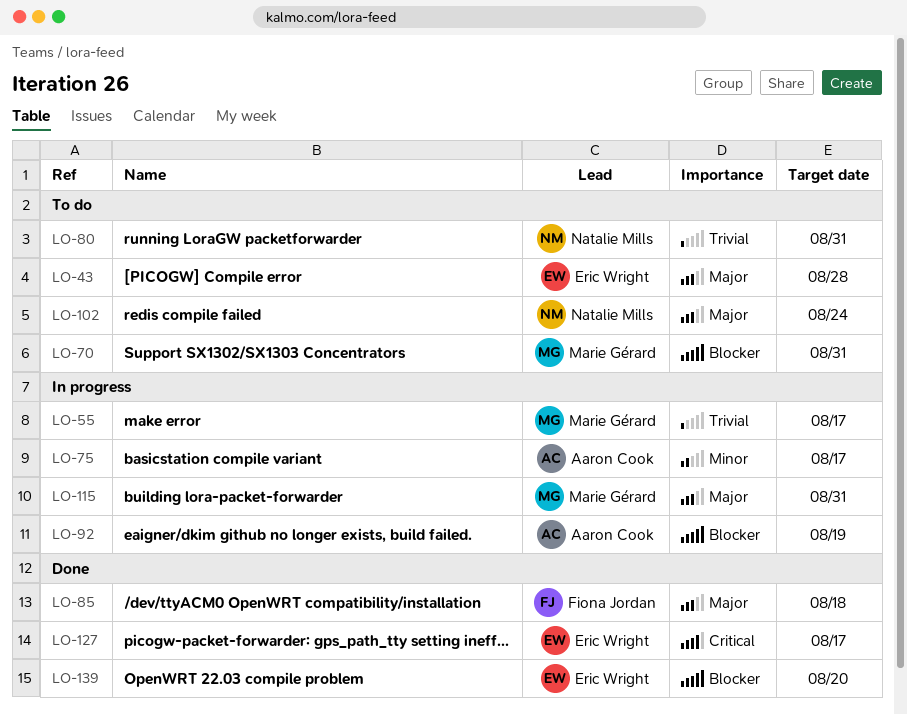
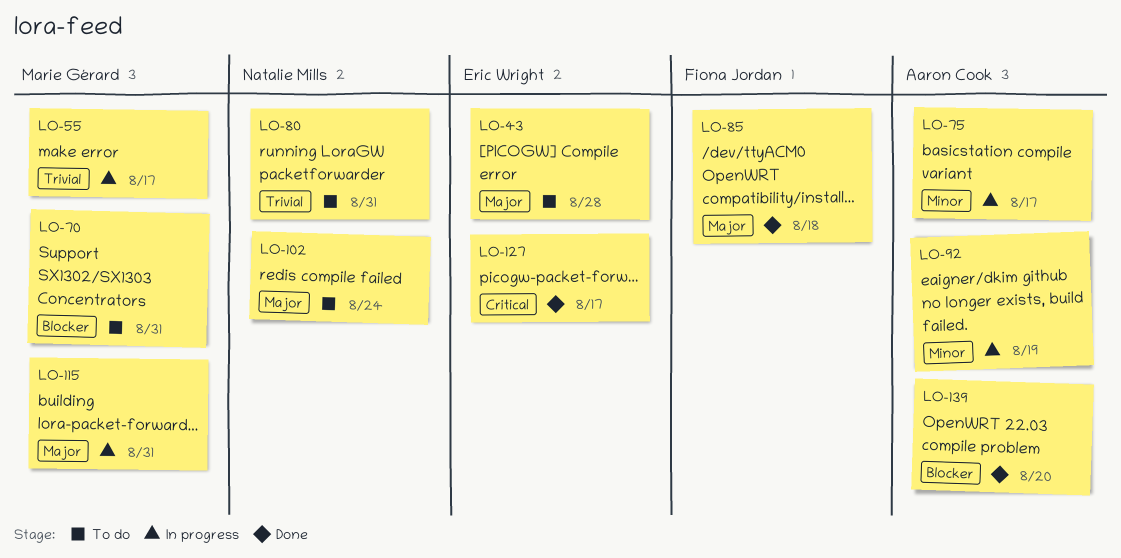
LO-92, priority: Blocker -> Minor
LO-139, owner: Eric Wright -> Aaron Cook

